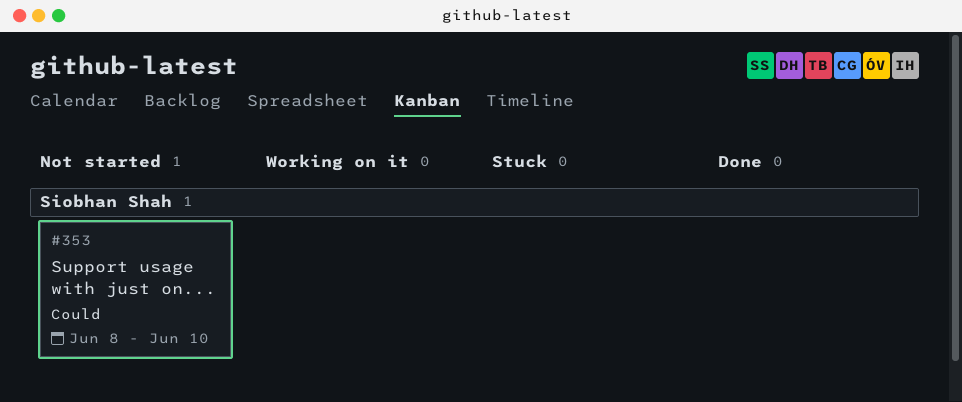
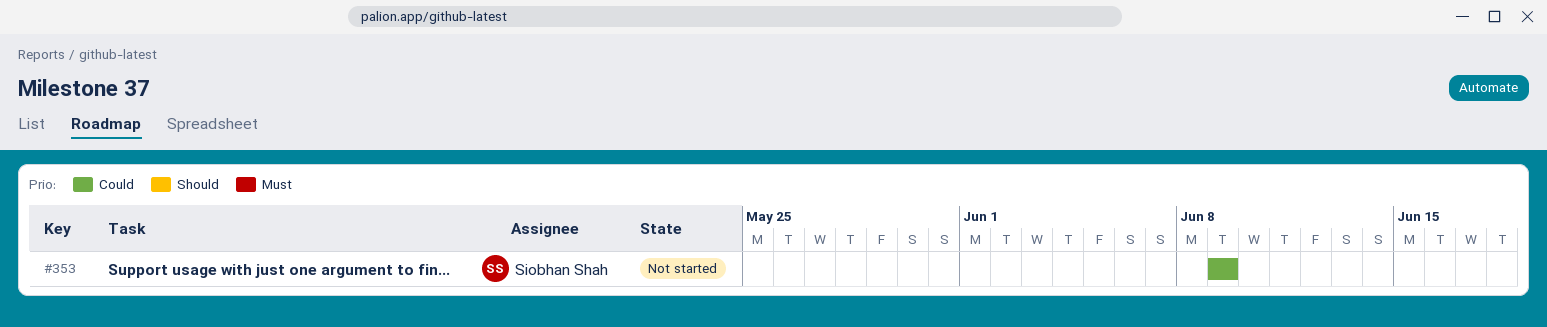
#353, start: Jun 8 -> Jun 9
#353, due: Jun 10 -> Jun 9

